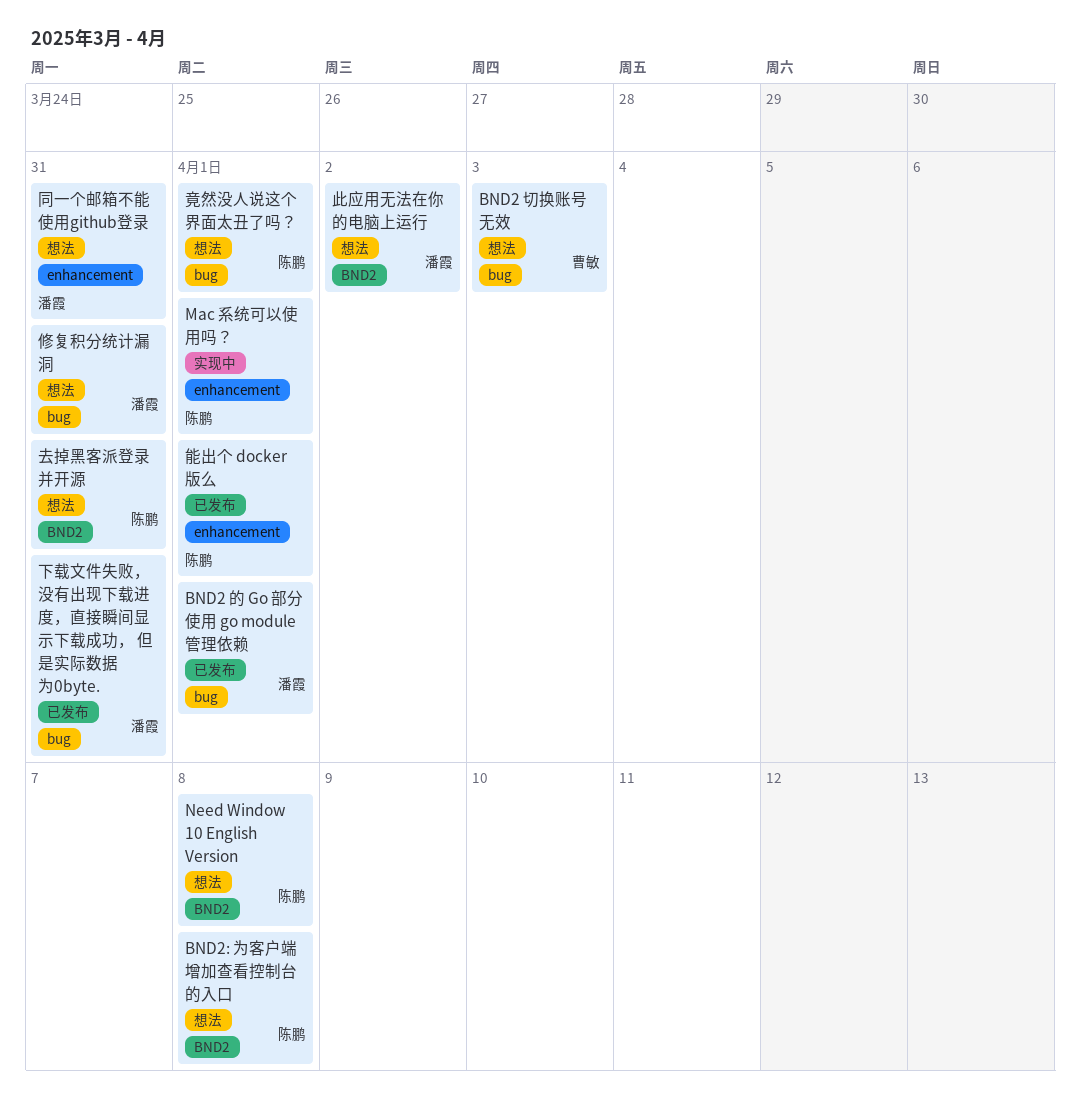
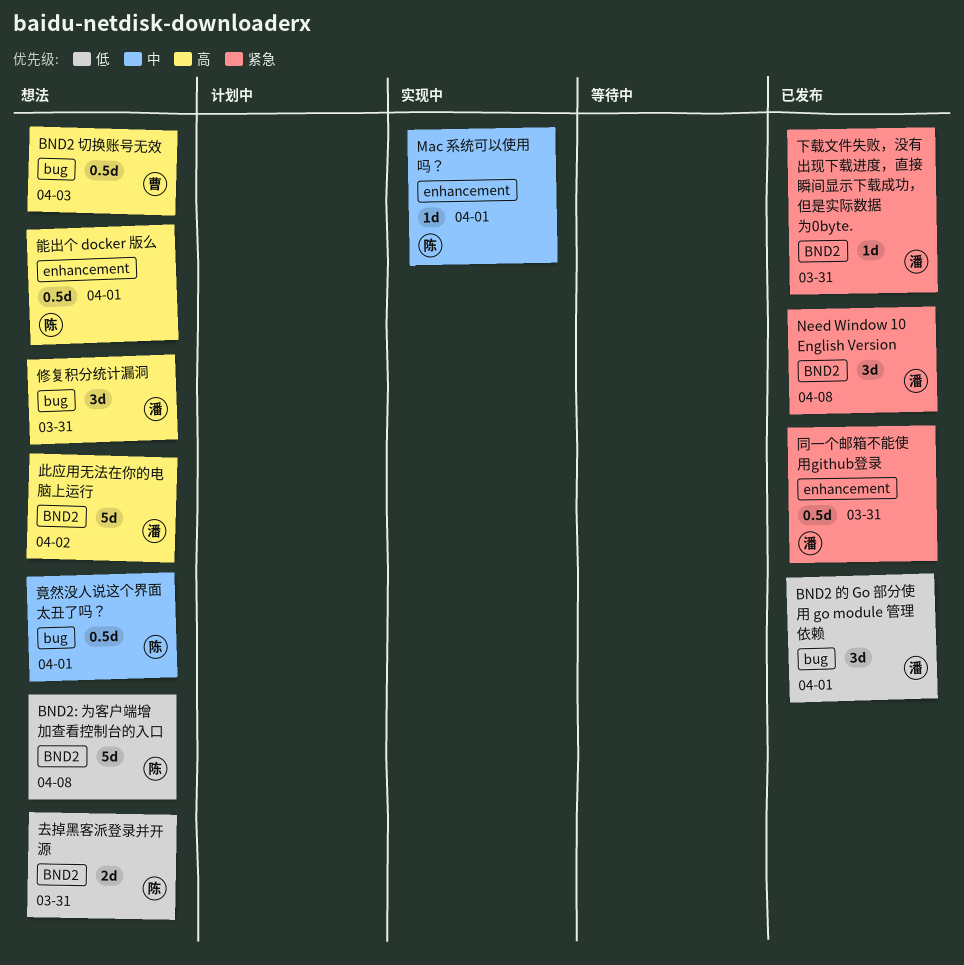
Need Window 10 English Version, status: 想法 -> 已发布
Need Window 10 English Version, owner: 陈鹏 -> 潘霞
下载文件失败，没有出现下载进度，直接瞬间显示下载成功， 但是实际数据为0byte., label: bug -> BND2
同一个邮箱不能使用github登录, status: 想法 -> 已发布
能出个 docker 版么, status: 已发布 -> 想法

